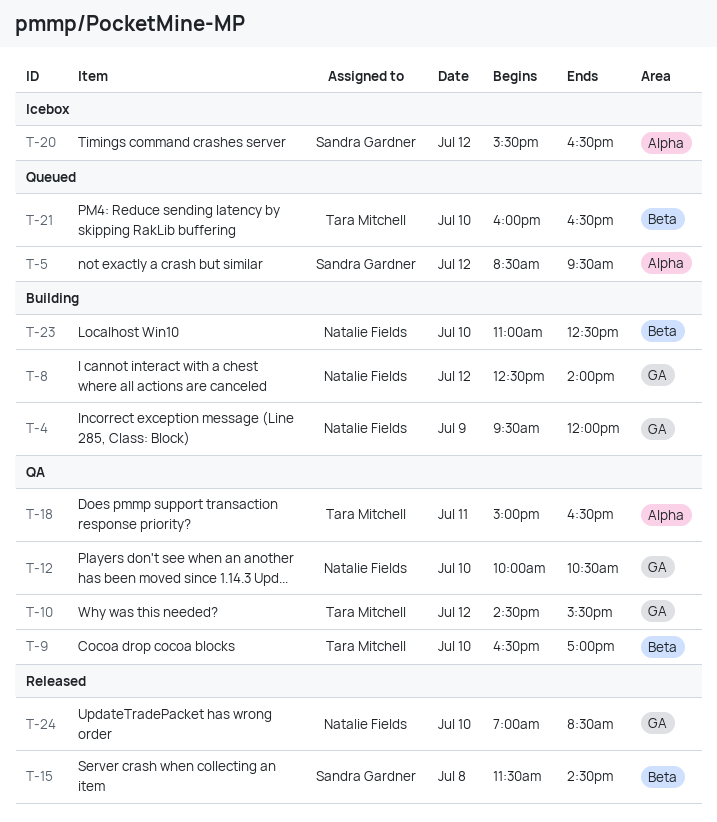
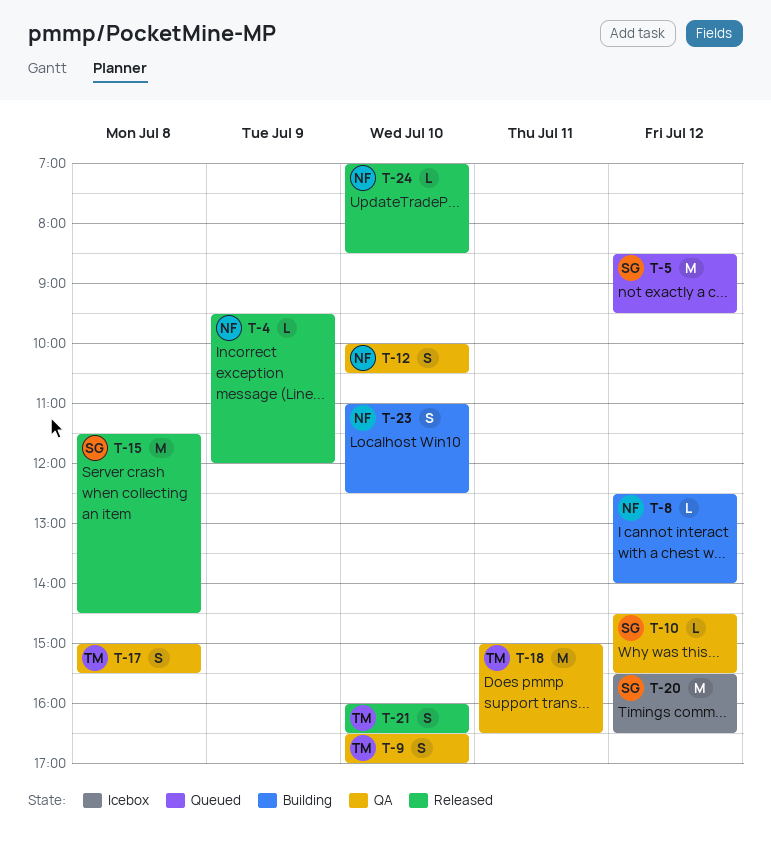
T-4, status: Building -> Released
T-10, owner: Tara Mitchell -> Sandra Gardner
T-17: none -> present
T-21, status: Queued -> Released

